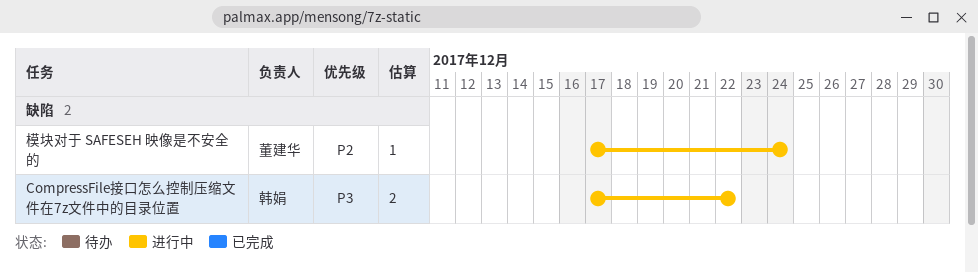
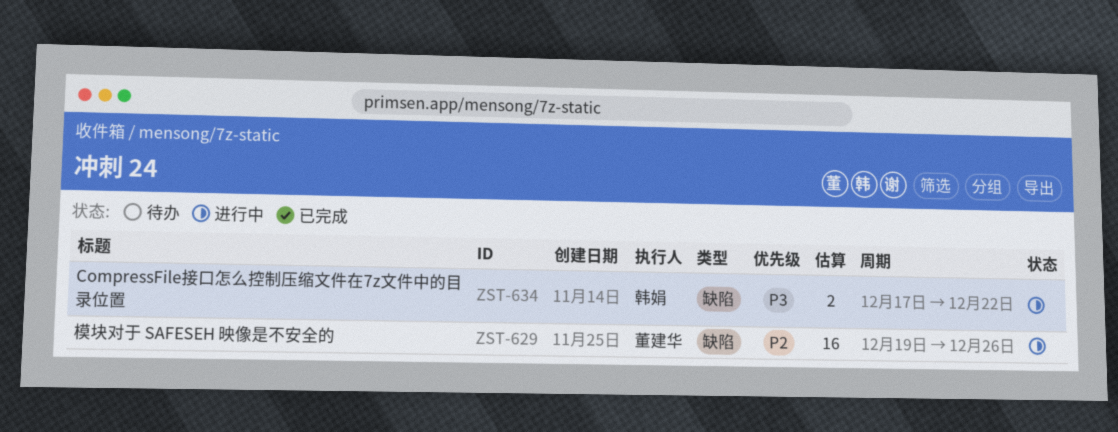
模块对于 SAFESEH 映像是不安全的, estimate: 1 -> 16
模块对于 SAFESEH 映像是不安全的, start: Dec 17 -> Dec 19
模块对于 SAFESEH 映像是不安全的, due: Dec 24 -> Dec 26

